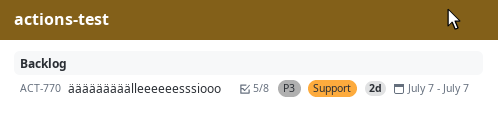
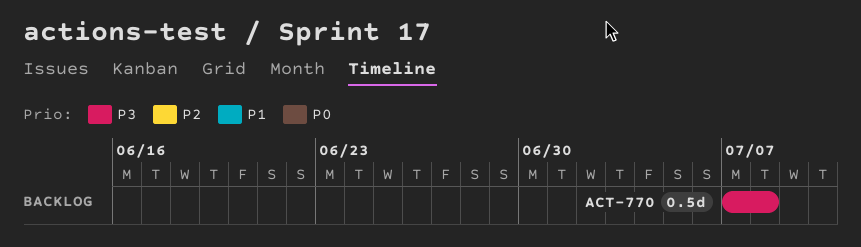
ACT-770, estimate: 2d -> 0.5d
ACT-770, due: Jul 7 -> Jul 8

